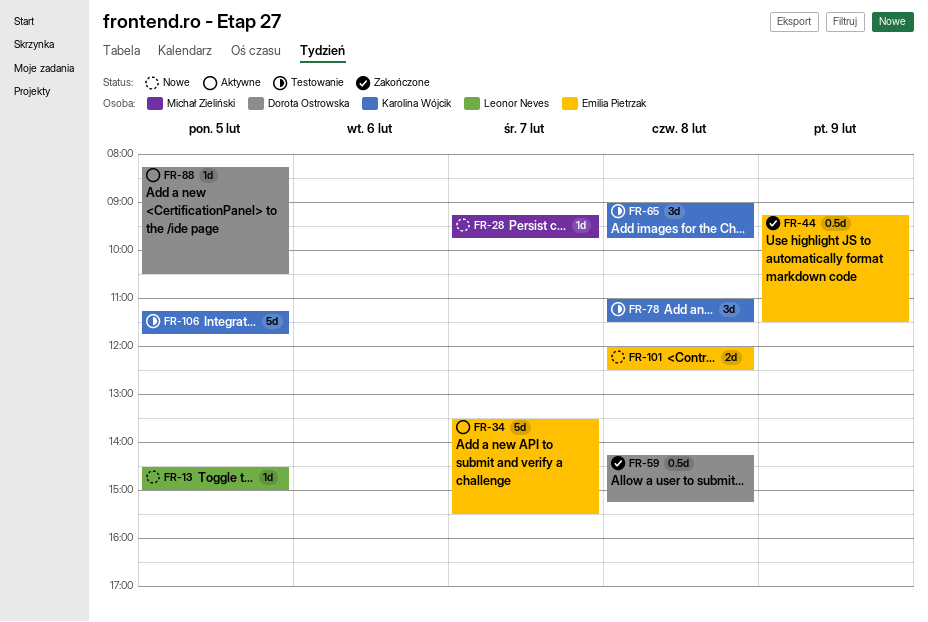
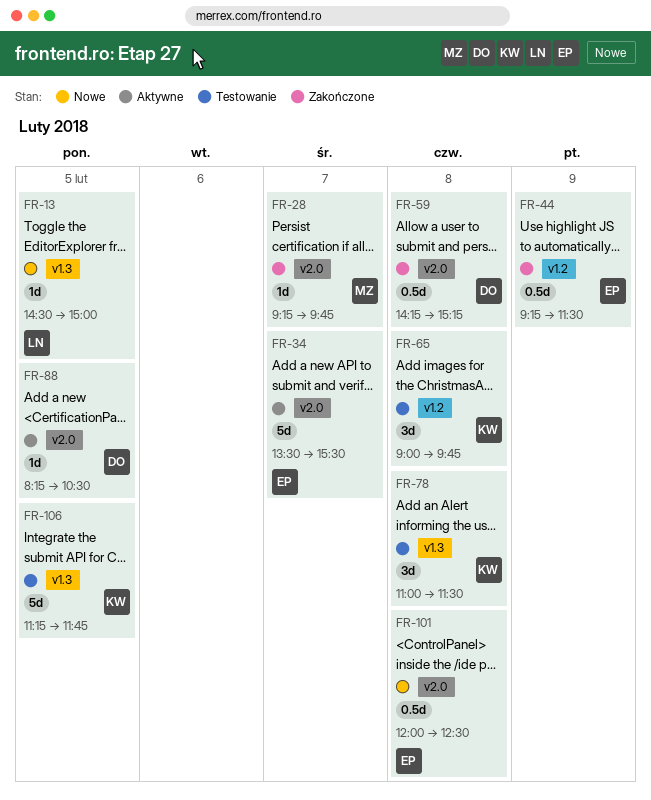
FR-28, status: Nowe -> Zakończone
FR-101, estimate: 2d -> 0.5d

